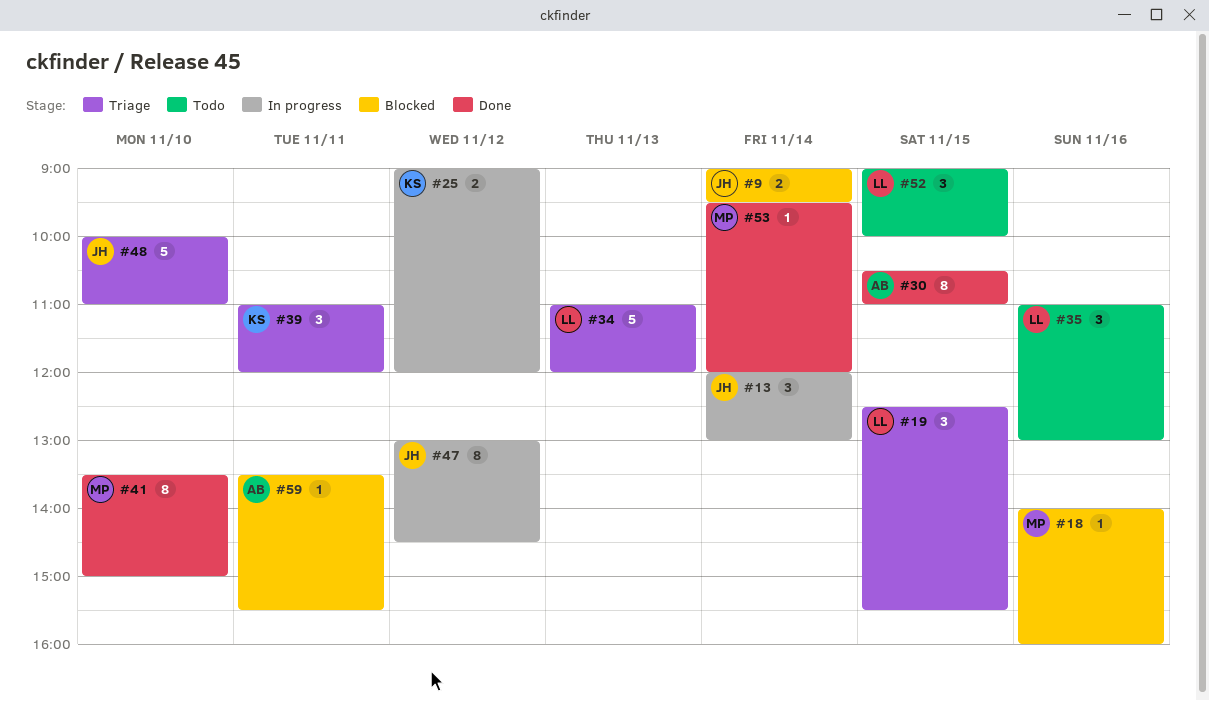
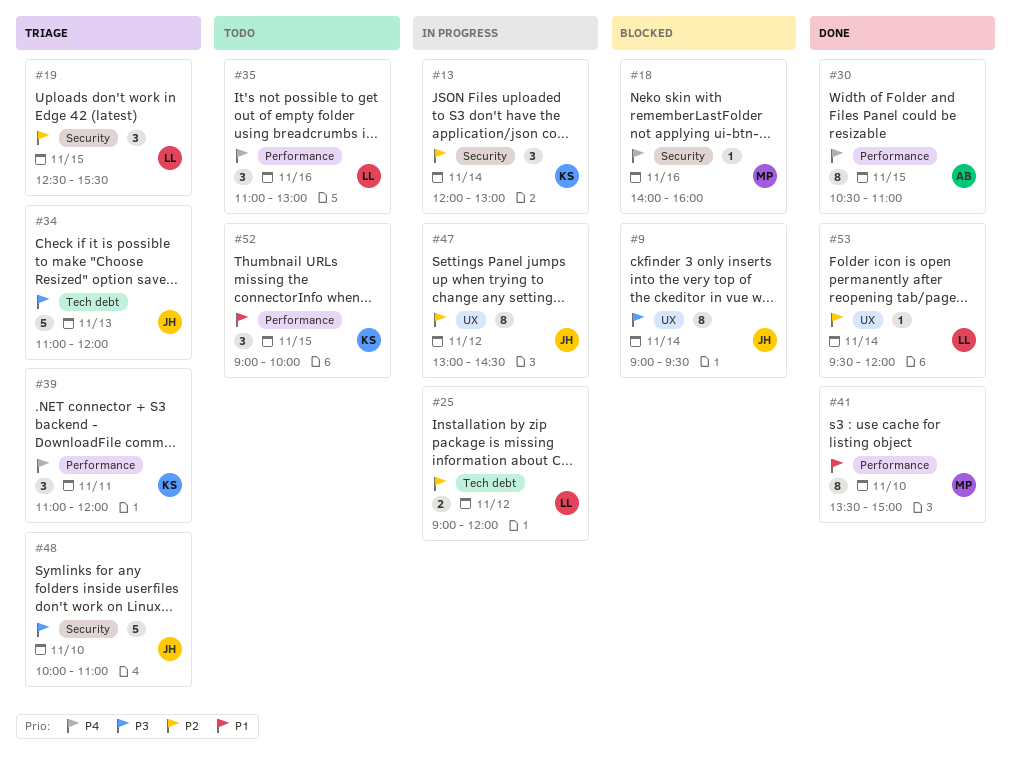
#9, estimate: 2 -> 8
#13, owner: JH -> KS
#25, owner: KS -> LL
#34, owner: LL -> JH
#52, owner: LL -> KS
#53, owner: MP -> LL
#59: present -> none

